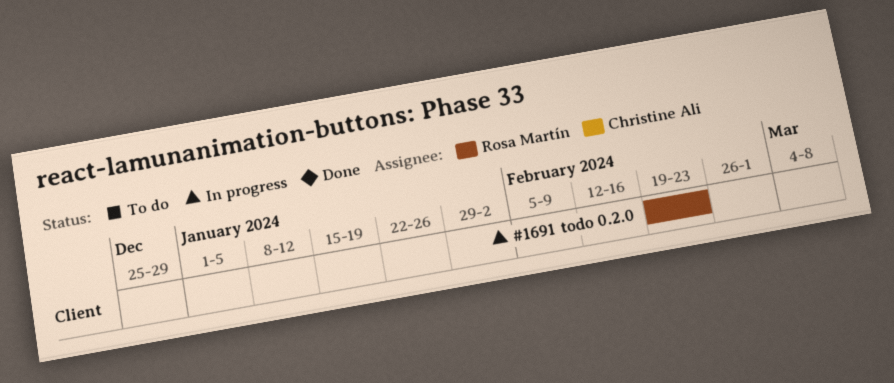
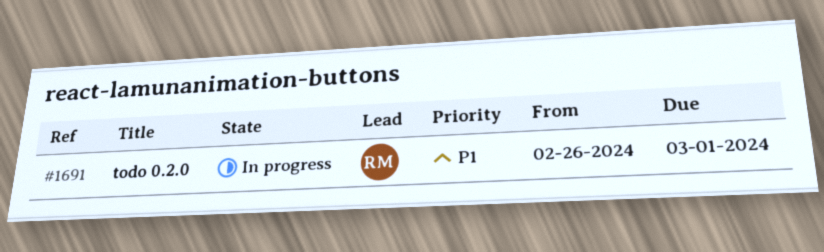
#1691, start: Feb 19 -> Feb 26
#1691, due: Feb 23 -> Mar 1

